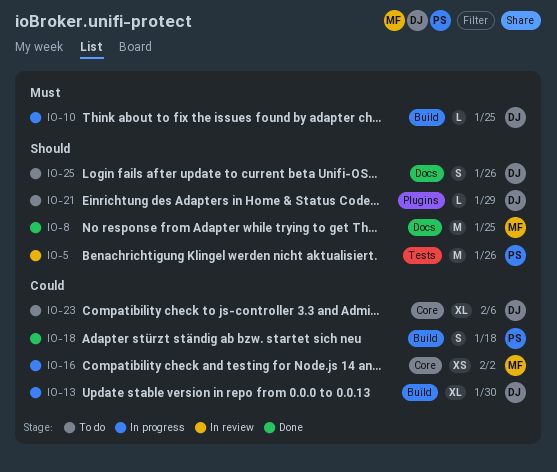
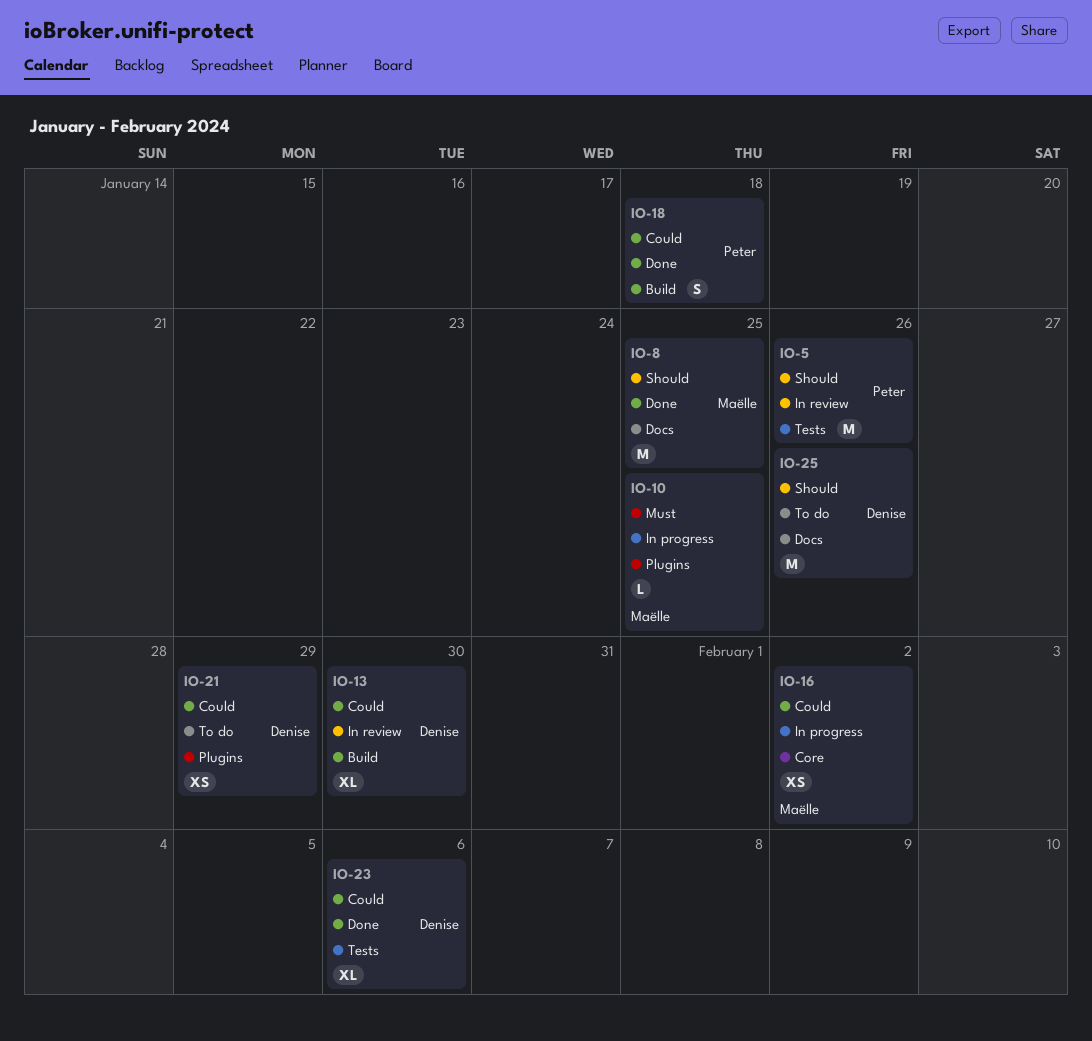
IO-10, owner: Denise -> Maëlle
IO-10, label: Build -> Plugins
IO-13, status: In progress -> In review
IO-21, priority: Should -> Could
IO-21, estimate: L -> XS
IO-23, status: To do -> Done
IO-23, label: Core -> Tests
IO-25, estimate: S -> M

